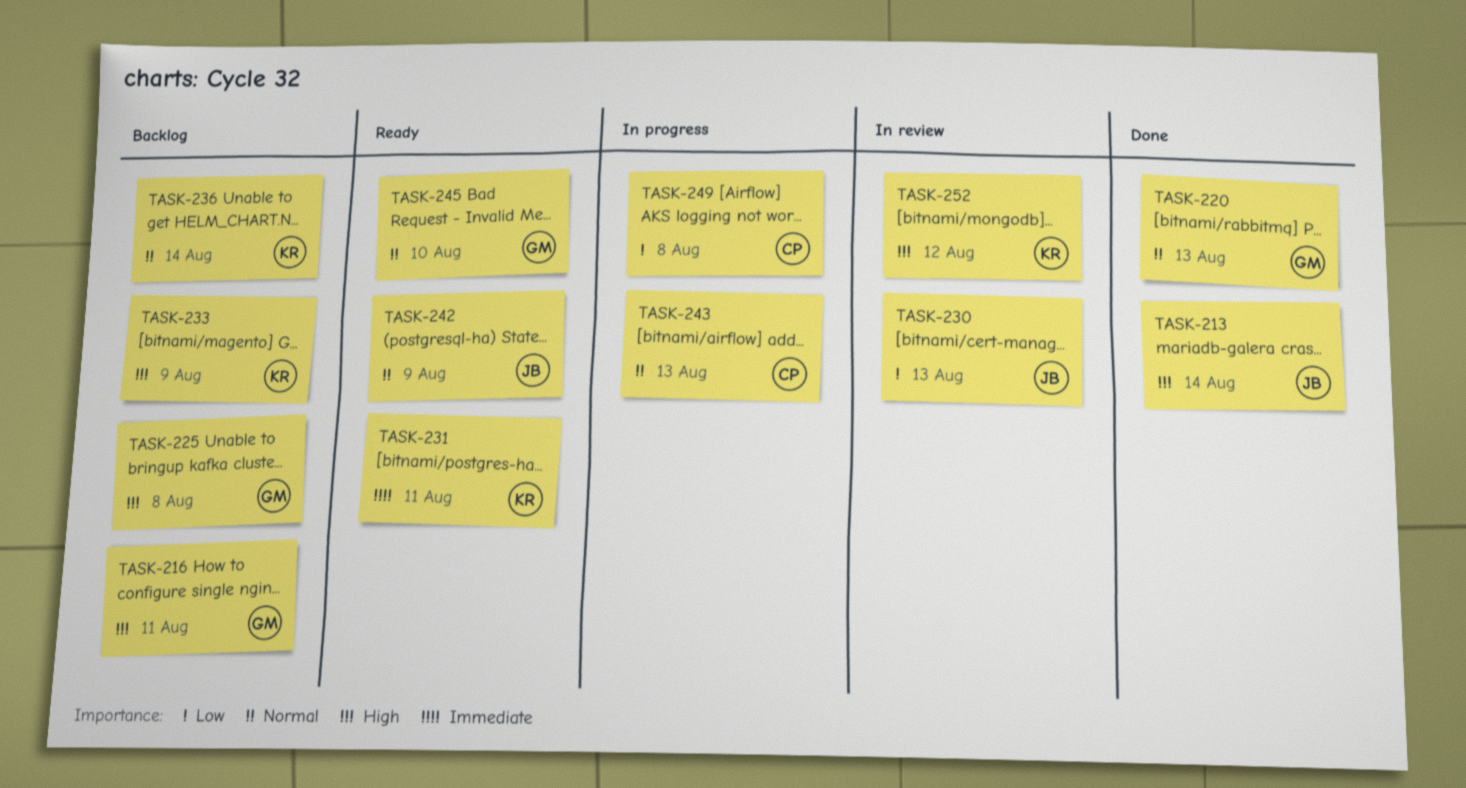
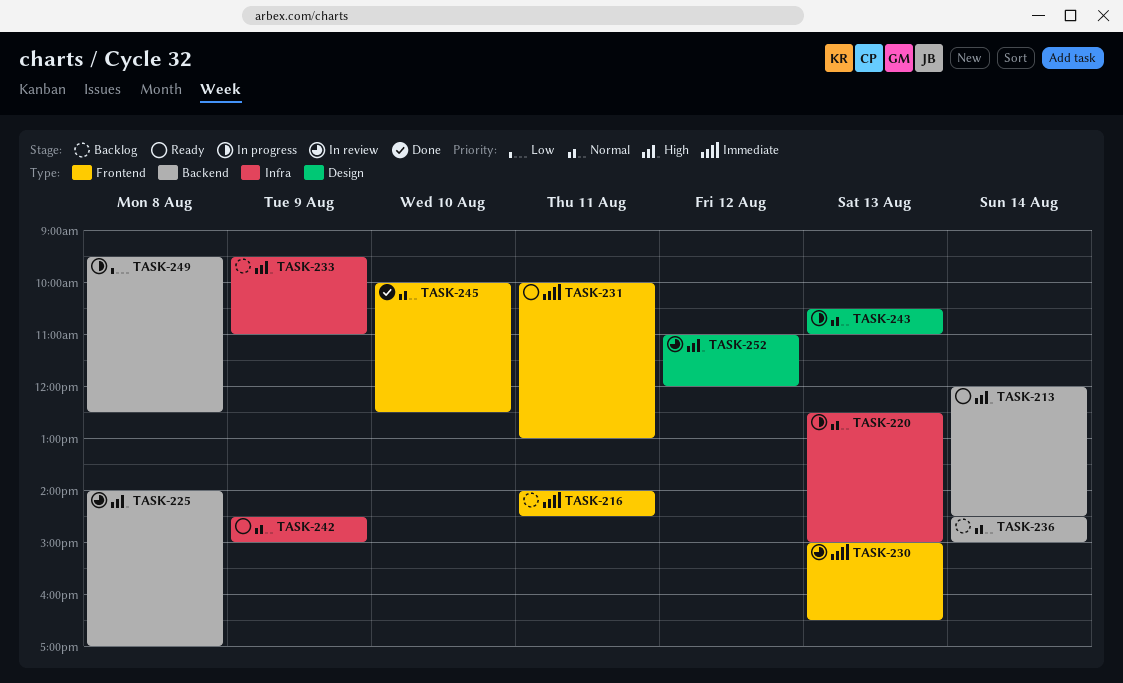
TASK-213, status: Done -> Ready
TASK-216, priority: High -> Immediate
TASK-220, status: Done -> In progress
TASK-225, status: Backlog -> In review
TASK-230, priority: Low -> Immediate
TASK-245, status: Ready -> Done

